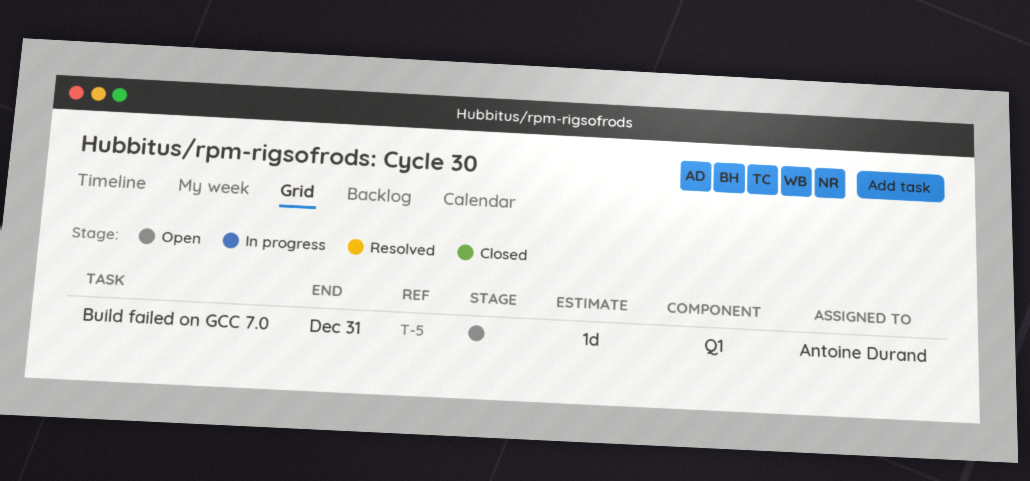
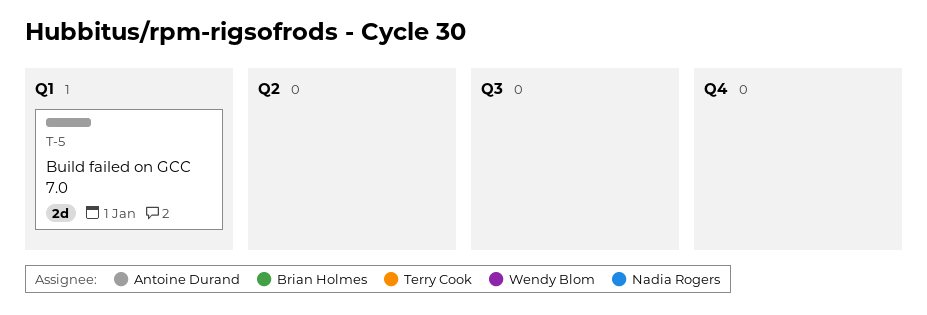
T-5, estimate: 1d -> 2d
T-5, due: Dec 31 -> Jan 1

